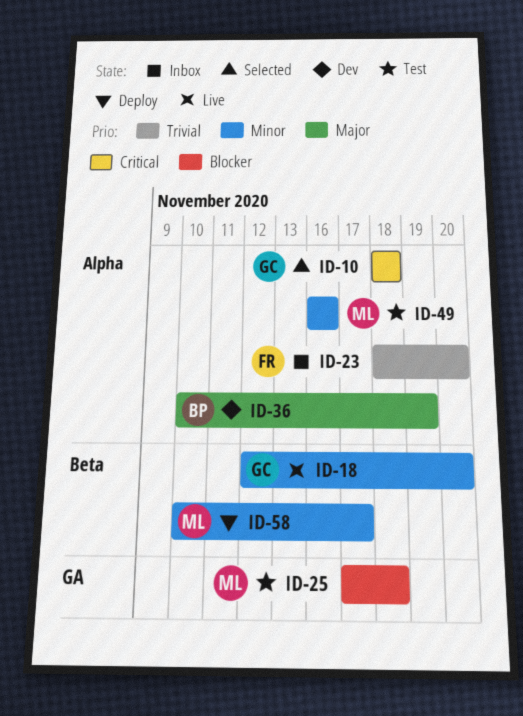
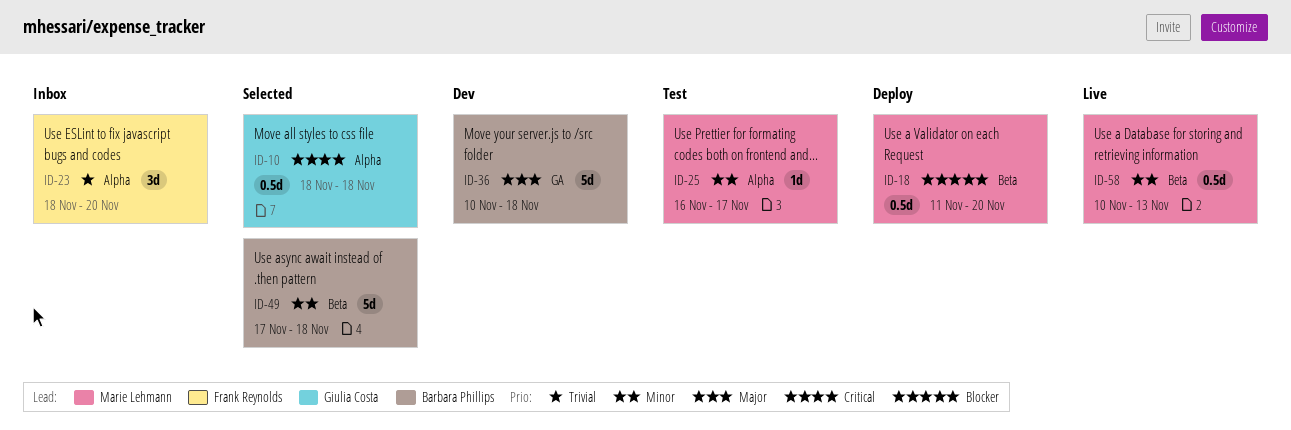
ID-18, status: Live -> Deploy
ID-18, owner: Giulia Costa -> Marie Lehmann
ID-18, priority: Minor -> Blocker
ID-18, start: Nov 12 -> Nov 11
ID-25, priority: Blocker -> Minor
ID-25, label: GA -> Alpha
ID-25, start: Nov 17 -> Nov 16
ID-25, due: Nov 18 -> Nov 17
ID-36, label: Alpha -> GA
ID-36, due: Nov 19 -> Nov 18
ID-49, status: Test -> Selected
ID-49, owner: Marie Lehmann -> Barbara Phillips
ID-49, label: Alpha -> Beta
ID-49, start: Nov 16 -> Nov 17
ID-49, due: Nov 16 -> Nov 18
ID-58, status: Deploy -> Live
ID-58, due: Nov 17 -> Nov 13

